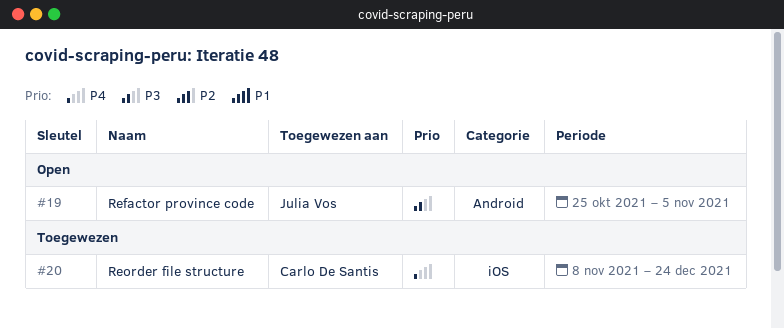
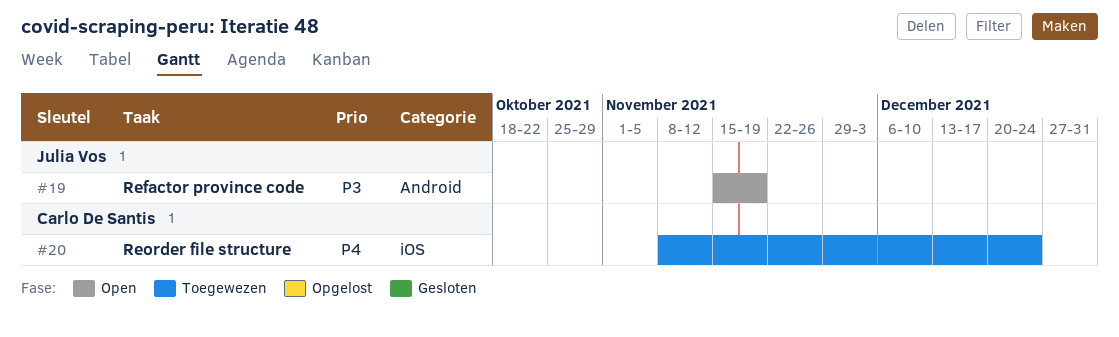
#19, start: Oct 25 -> Nov 15
#19, due: Nov 5 -> Nov 19

